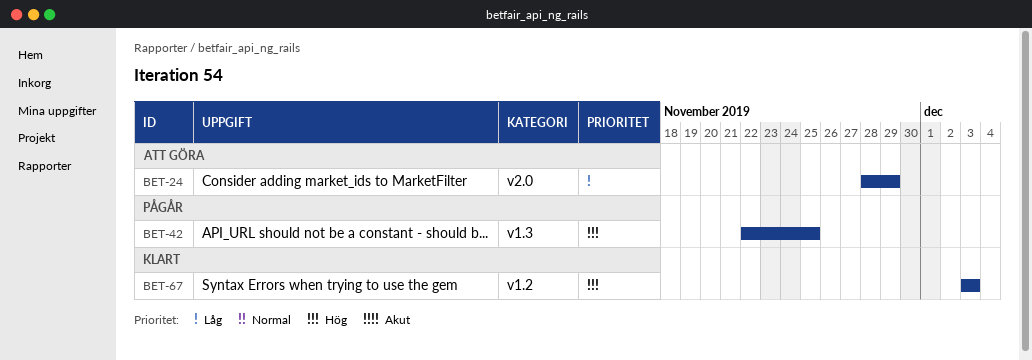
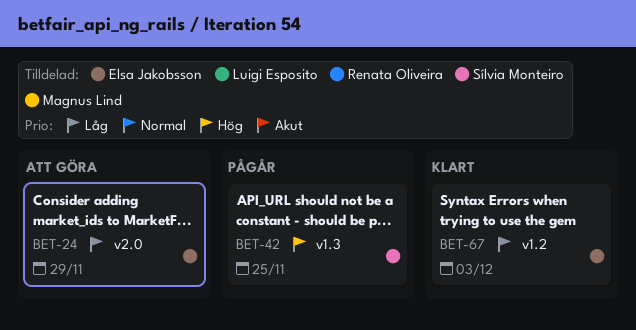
BET-67, priority: Hög -> Låg

